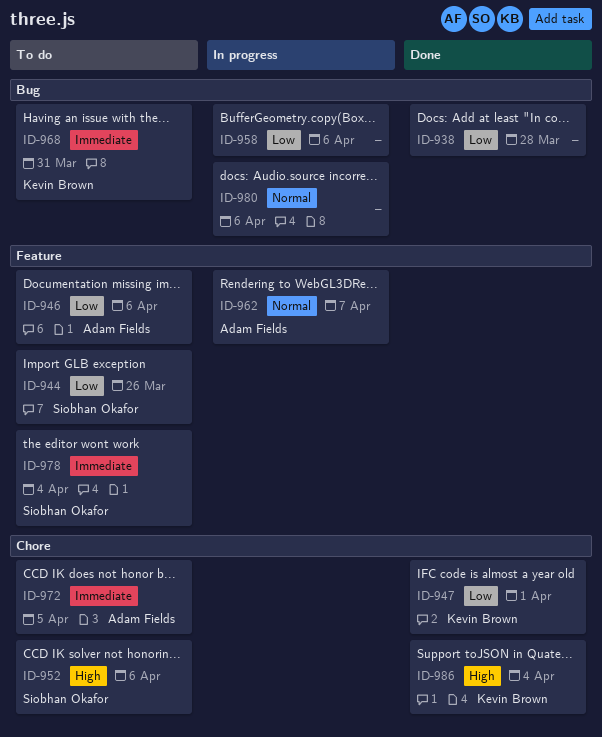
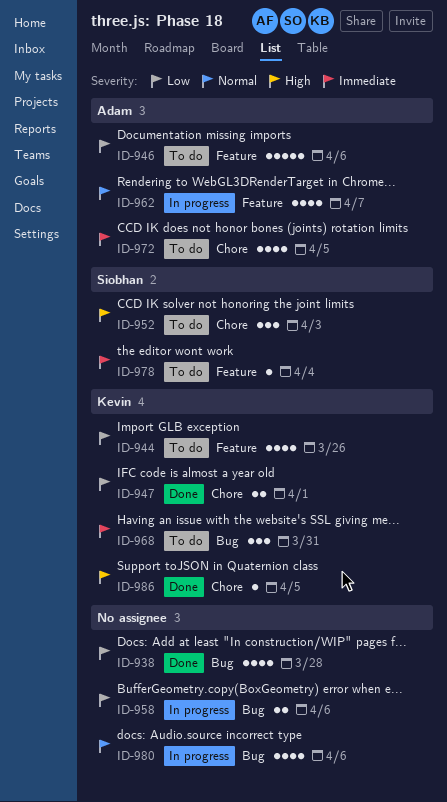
ID-944, owner: Siobhan Okafor -> Kevin Brown
ID-952, due: Apr 6 -> Apr 3
ID-986, due: Apr 4 -> Apr 5

